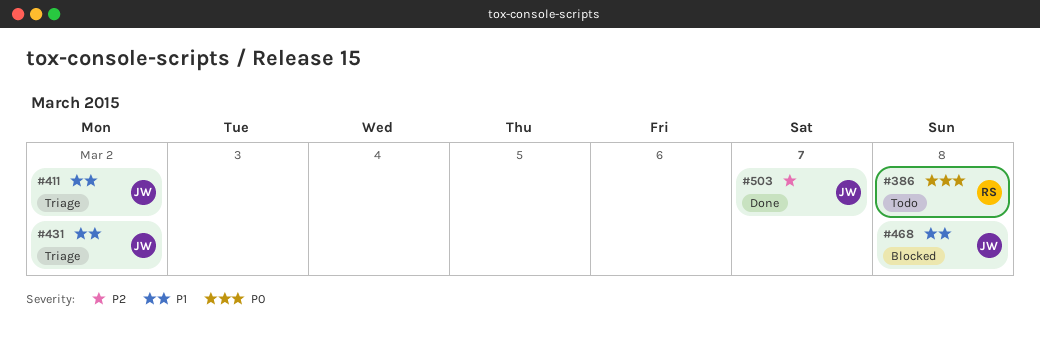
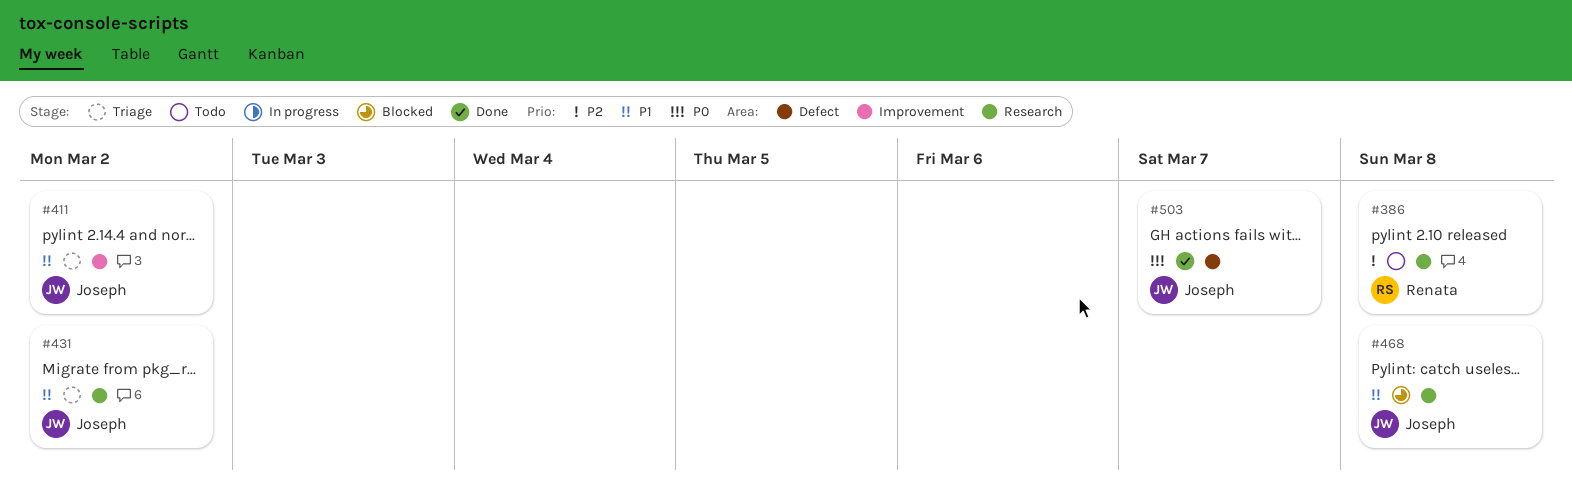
#386, priority: P0 -> P2
#503, priority: P2 -> P0

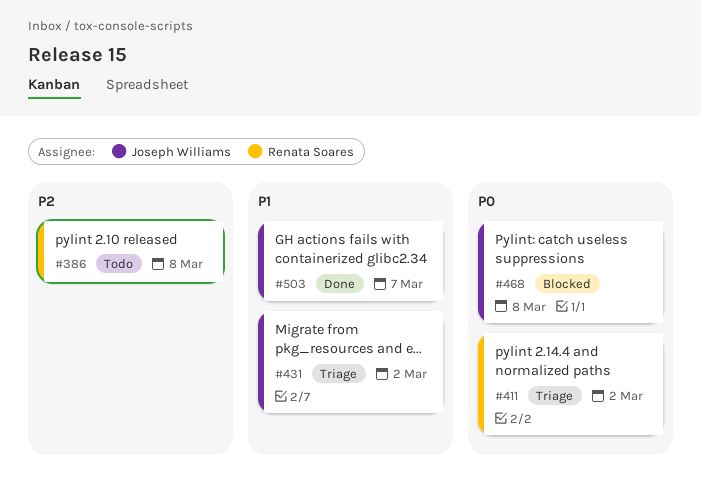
#411, owner: Joseph Williams -> Renata Soares
#411, priority: P1 -> P0
#468, priority: P1 -> P0
#503, priority: P0 -> P1

